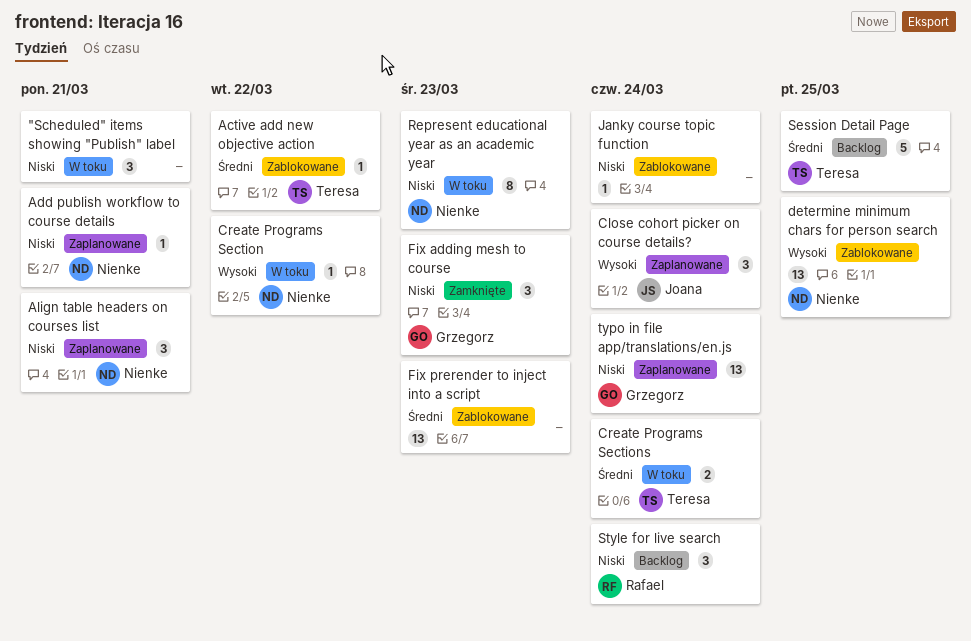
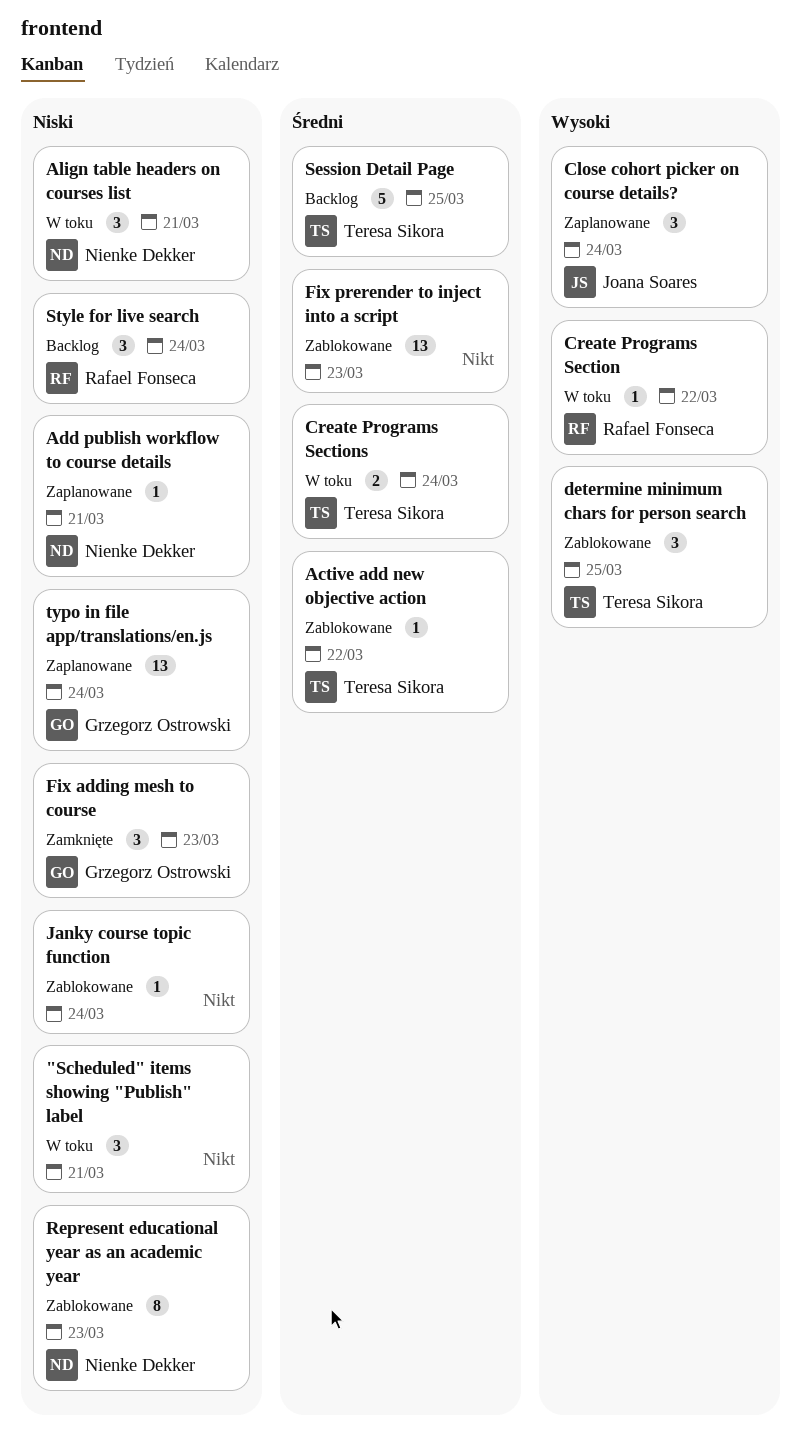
Align table headers on courses list, status: Zaplanowane -> W toku
Create Programs Section, owner: Nienke Dekker -> Rafael Fonseca
determine minimum chars for person search, owner: Nienke Dekker -> Teresa Sikora
determine minimum chars for person search, estimate: 13 -> 3
Represent educational year as an academic year, status: W toku -> Zablokowane

